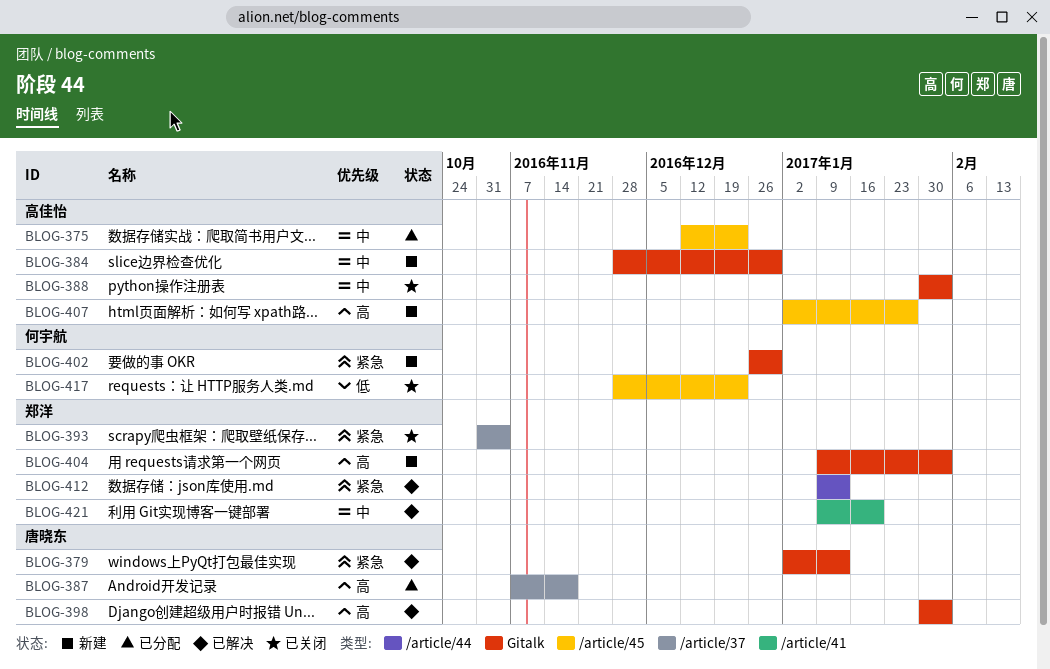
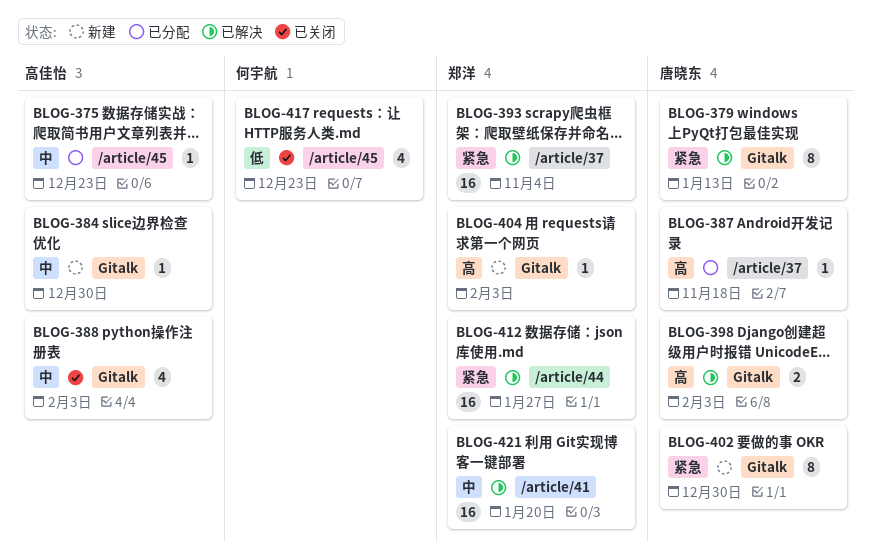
BLOG-393, status: 已关闭 -> 已解决
BLOG-402, owner: 何宇航 -> 唐晓东
BLOG-407: present -> none
BLOG-412, due: Jan 13 -> Jan 27

